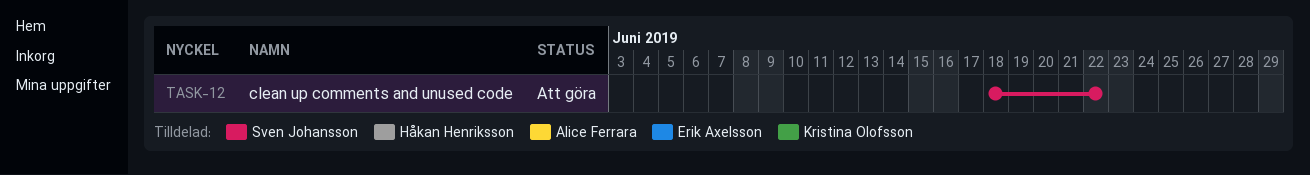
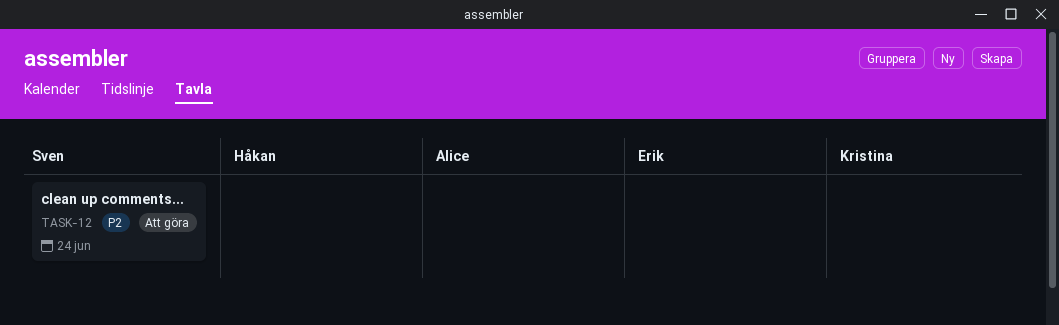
TASK-12, due: Jun 22 -> Jun 24

